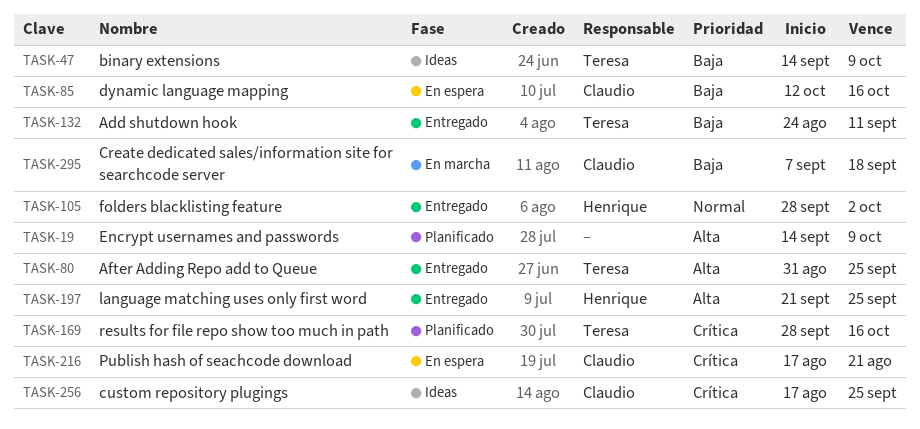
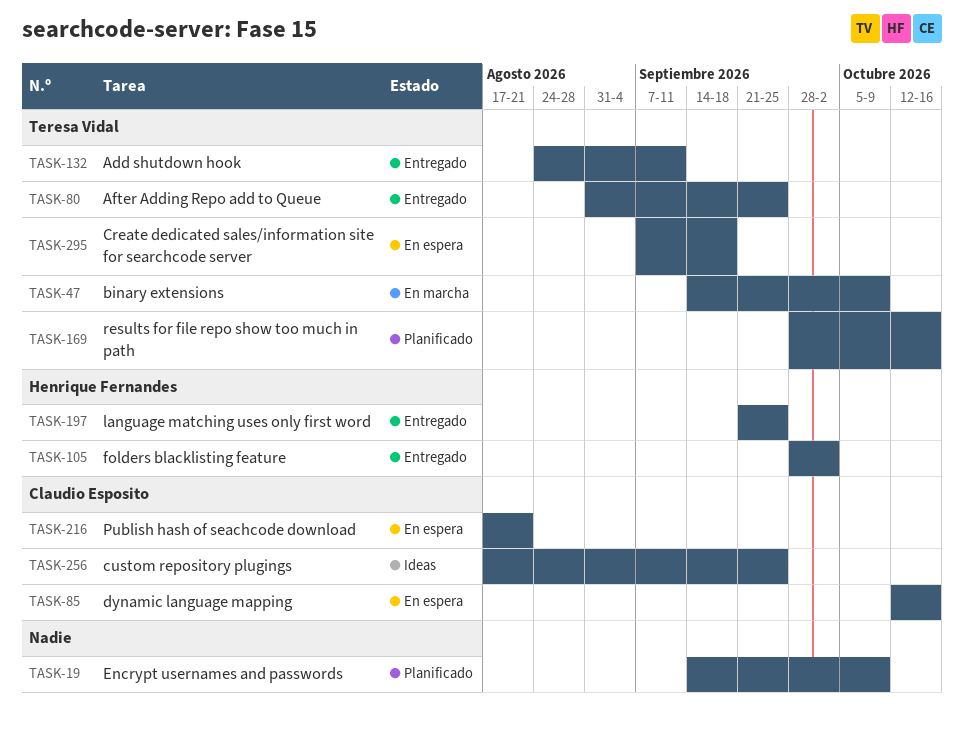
TASK-47, status: Ideas -> En marcha
TASK-295, status: En marcha -> En espera
TASK-295, owner: Claudio Esposito -> Teresa Vidal

